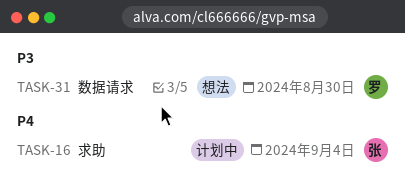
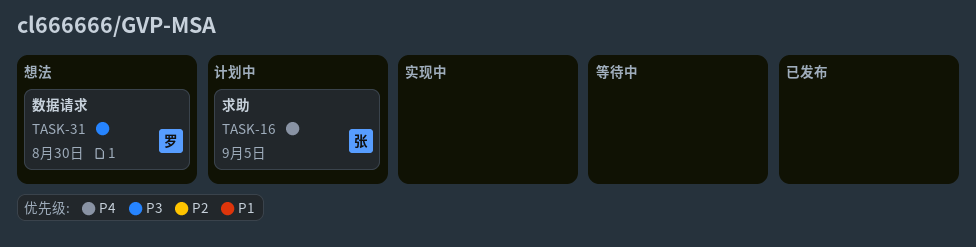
TASK-16, due: Sep 4 -> Sep 5

